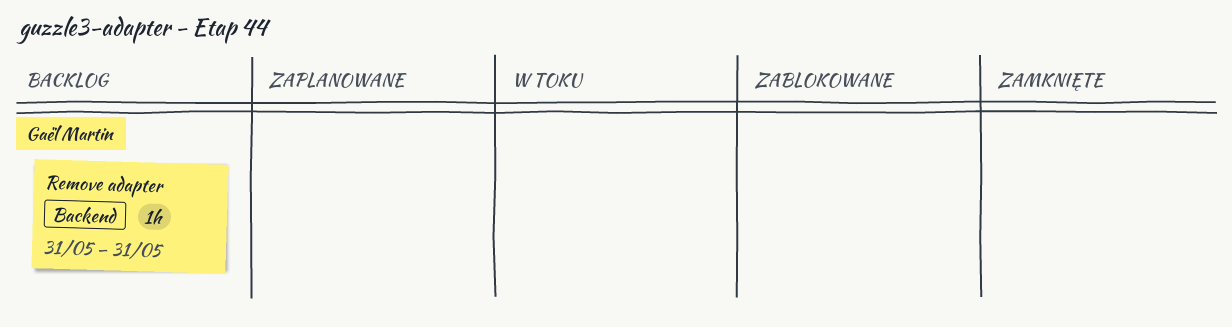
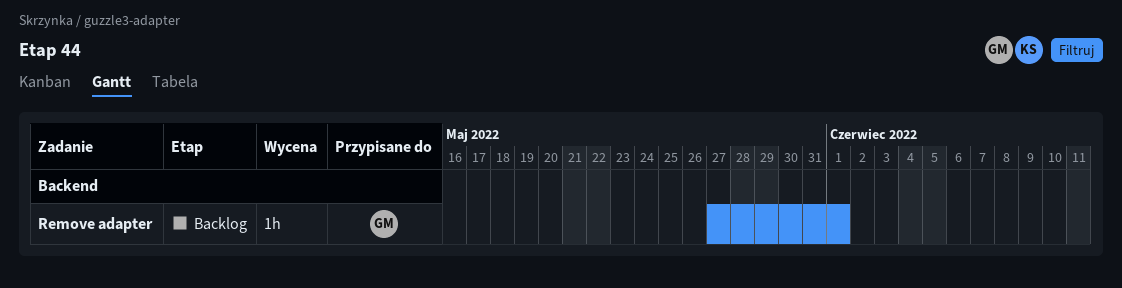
Remove adapter, start: May 31 -> May 27
Remove adapter, due: May 31 -> Jun 1

